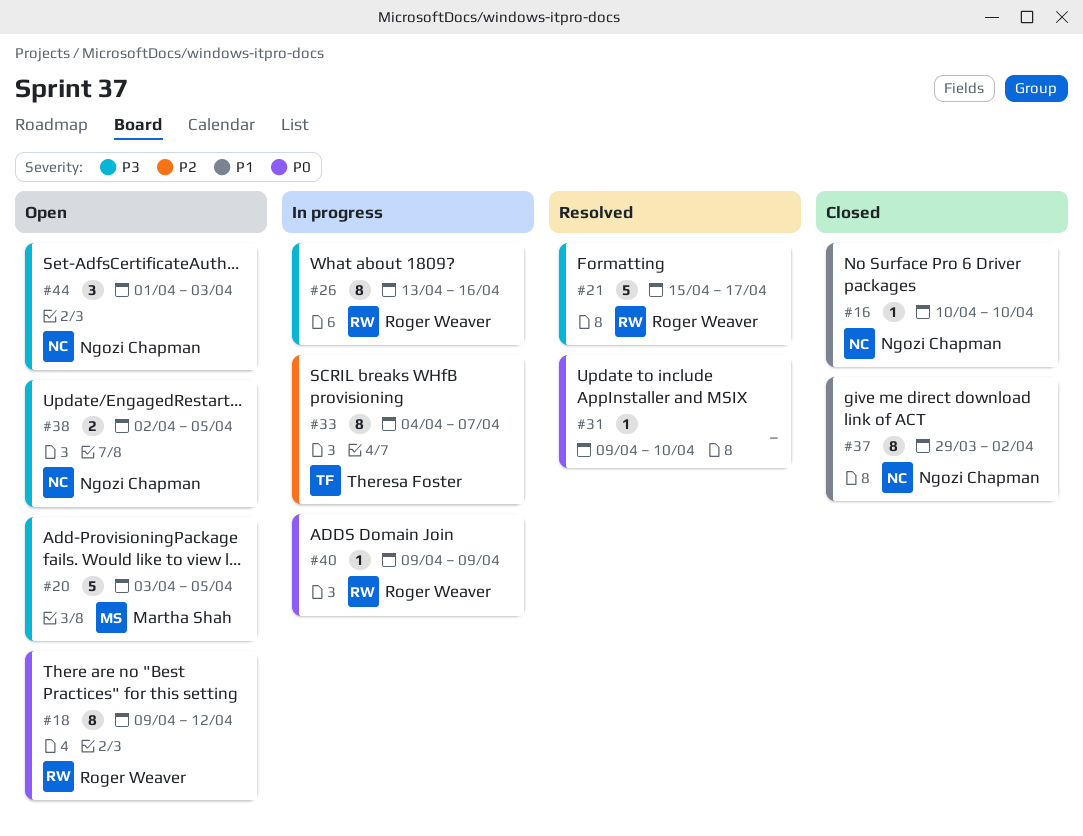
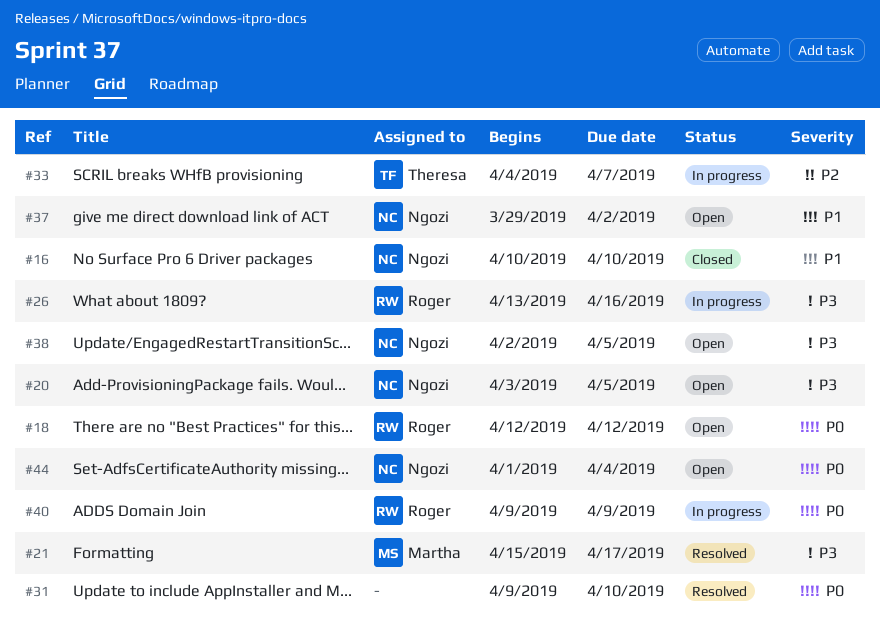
#18, start: Apr 9 -> Apr 12
#20, owner: Martha Shah -> Ngozi Chapman
#21, owner: Roger Weaver -> Martha Shah
#37, status: Closed -> Open
#44, priority: P3 -> P0
#44, due: Apr 3 -> Apr 4

